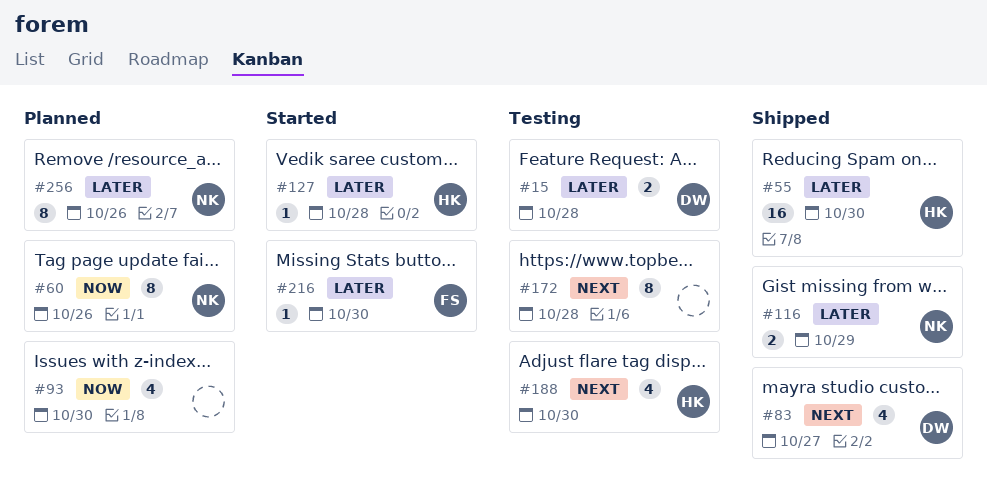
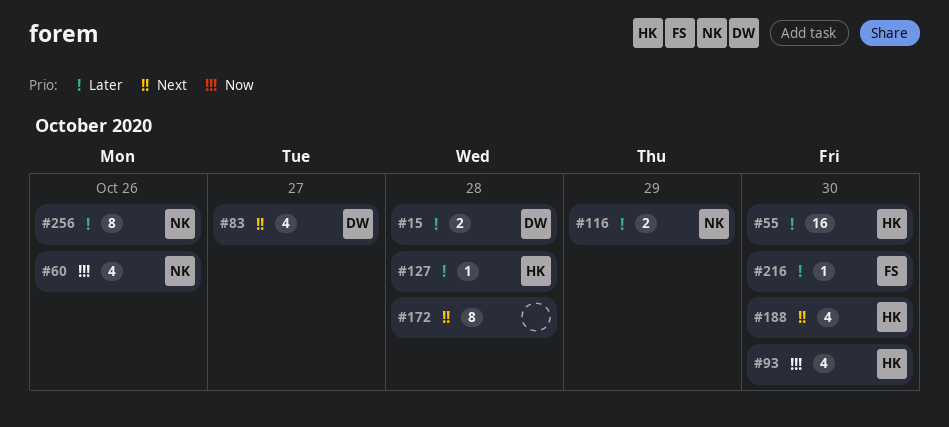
#60, estimate: 8 -> 4
#93, owner: none -> HK

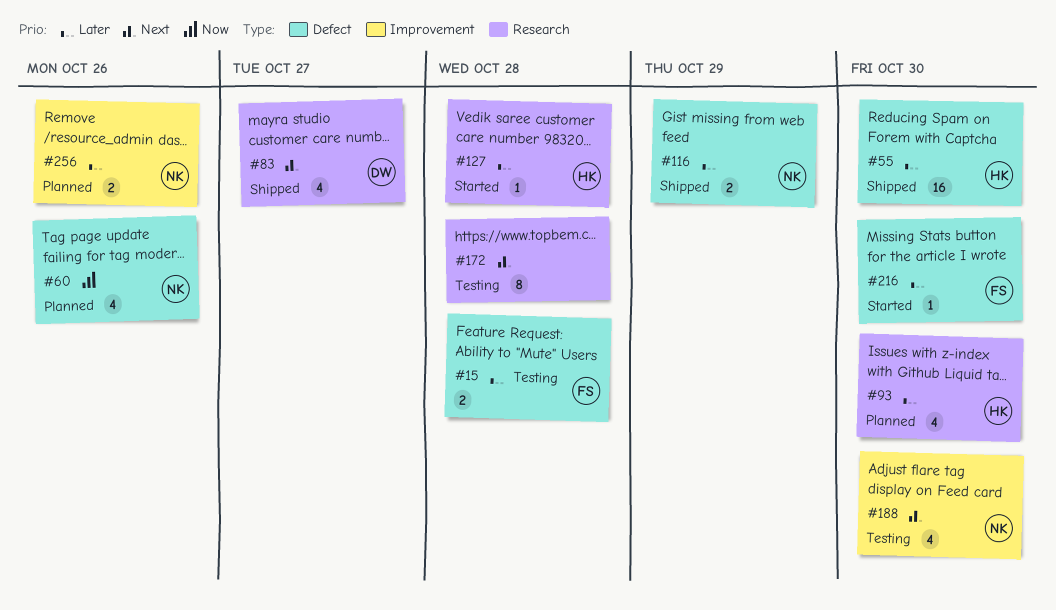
#15, owner: DW -> FS
#93, priority: Now -> Later
#188, owner: HK -> NK
#256, estimate: 8 -> 2

